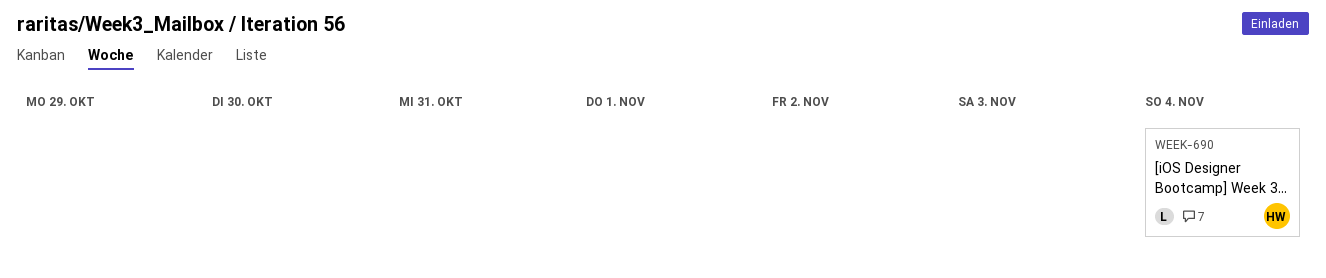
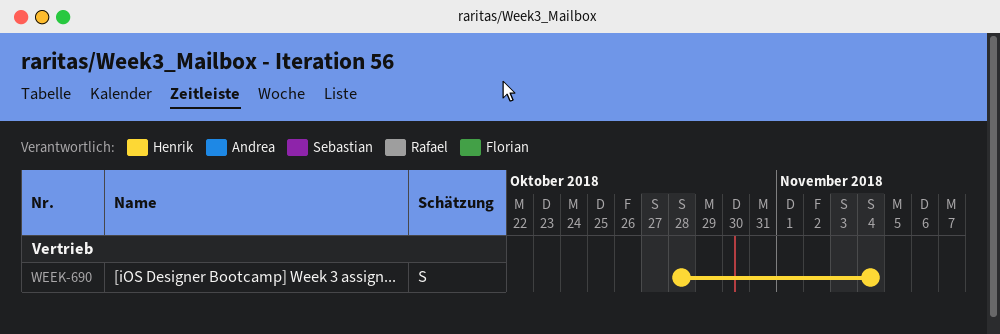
WEEK-690, estimate: L -> S

